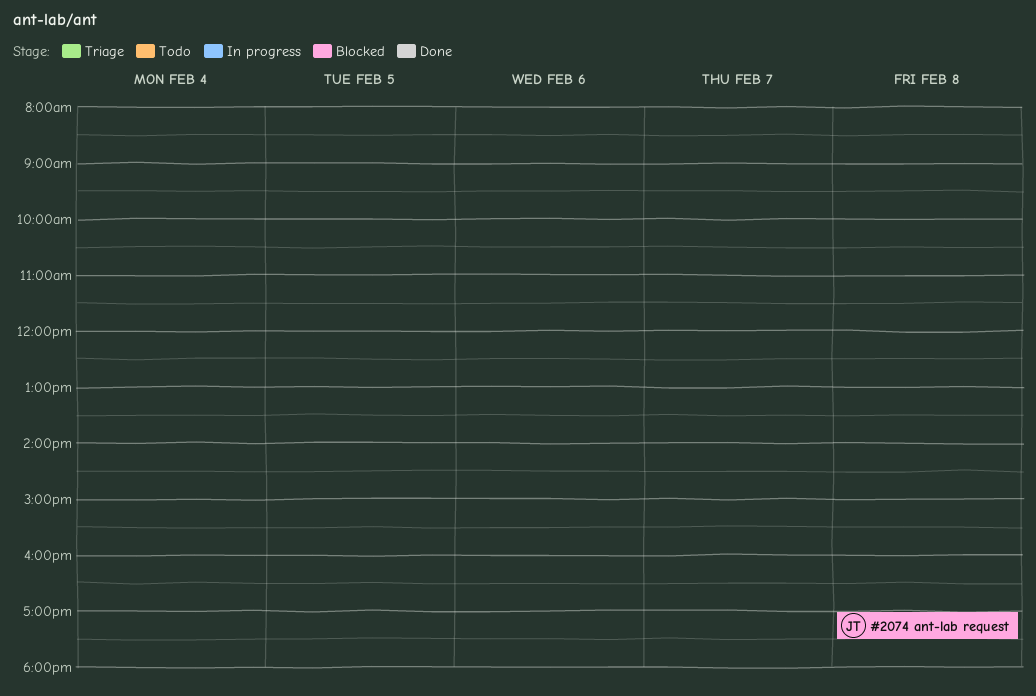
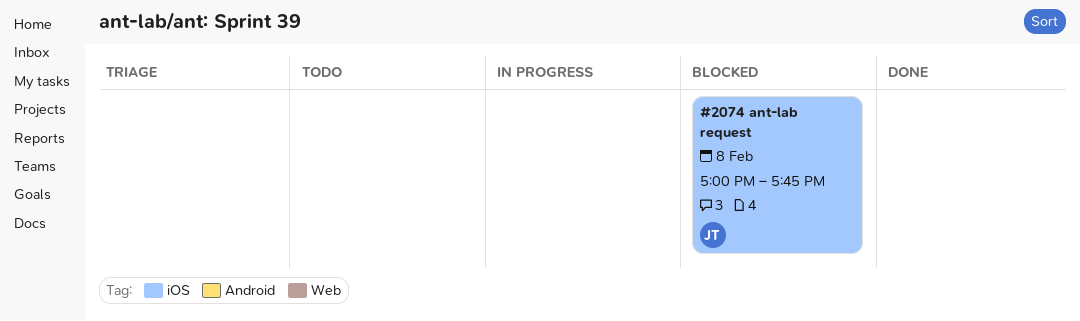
#2074, ends: 17:30 -> 17:45

